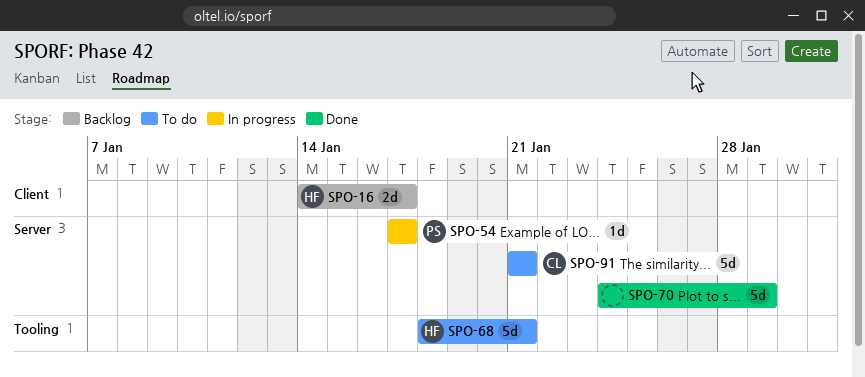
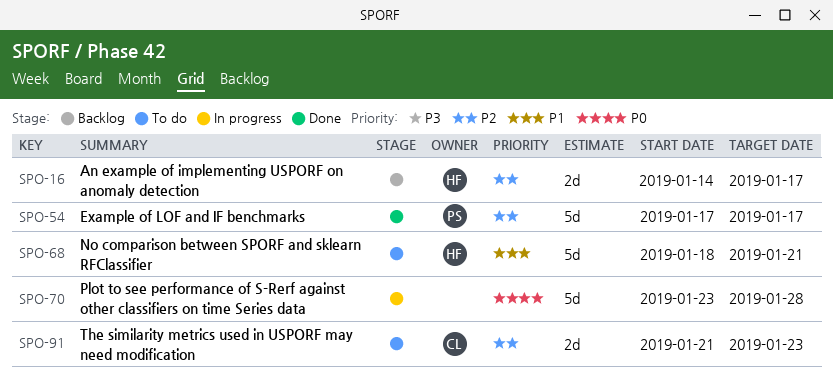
SPO-54, status: In progress -> Done
SPO-54, estimate: 1d -> 5d
SPO-70, status: Done -> In progress
SPO-70, start: Jan 24 -> Jan 23
SPO-70, due: Jan 29 -> Jan 28
SPO-91, estimate: 5d -> 2d
SPO-91, due: Jan 21 -> Jan 23

